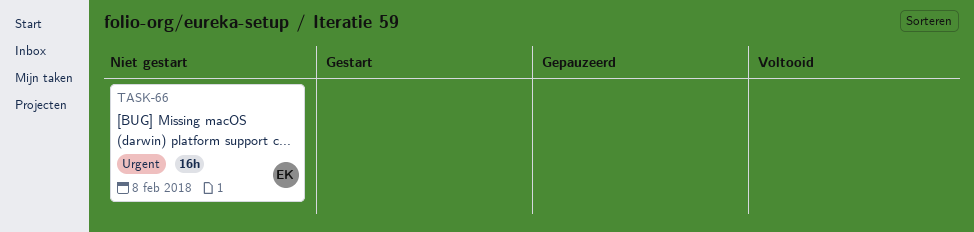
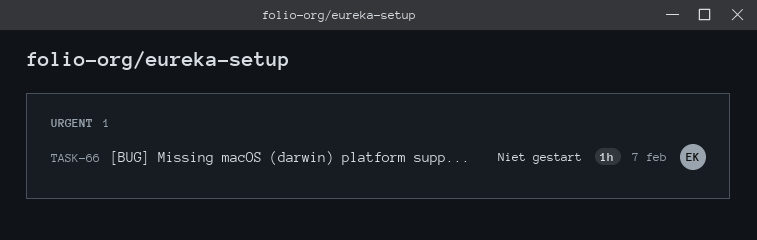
TASK-66, estimate: 16h -> 1h
TASK-66, due: Feb 8 -> Feb 7

